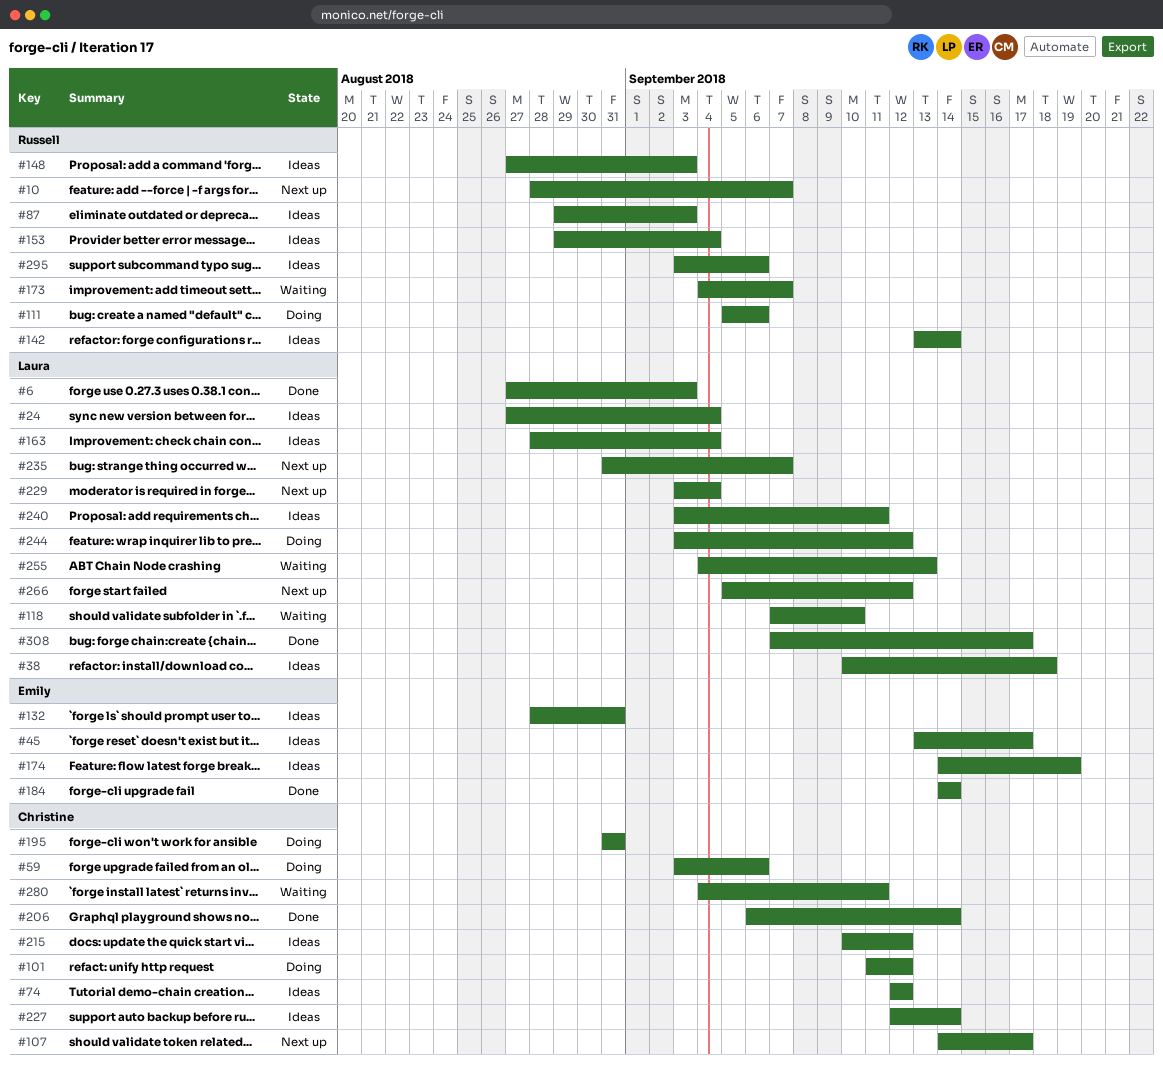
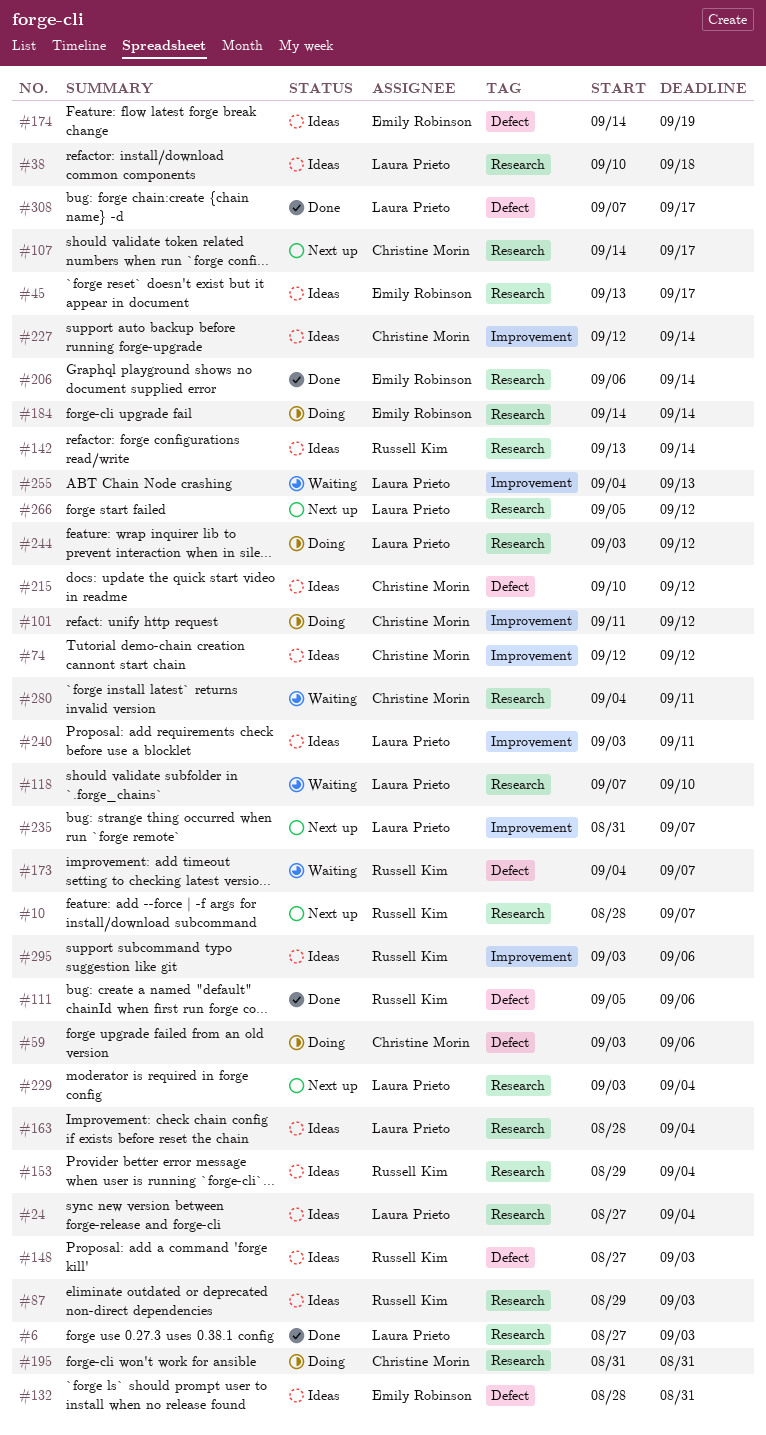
#111, status: Doing -> Done
#184, status: Done -> Doing
#206, owner: Christine Morin -> Emily Robinson

